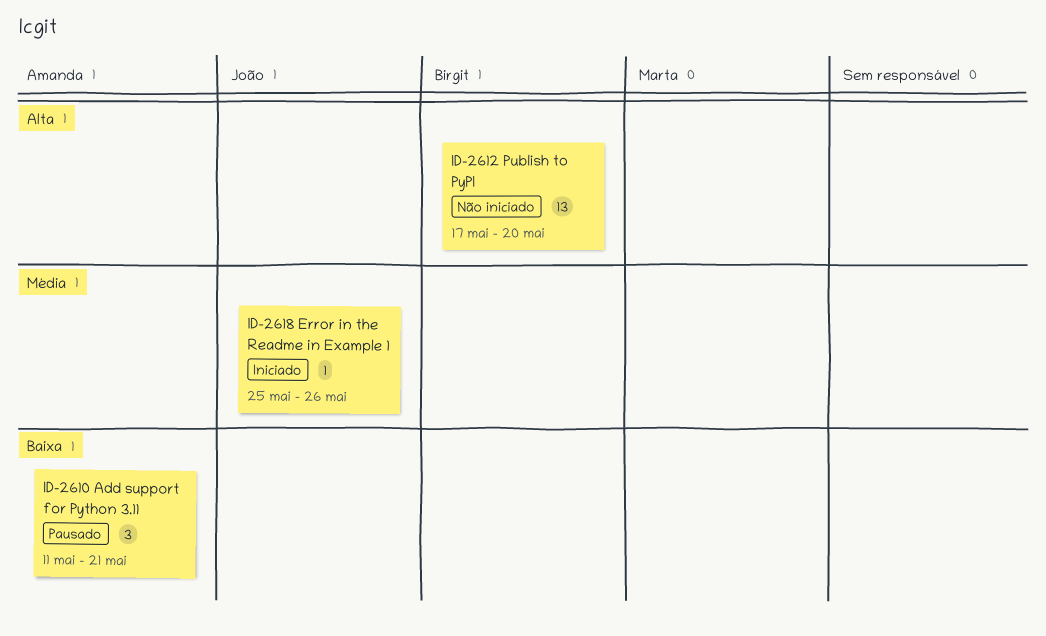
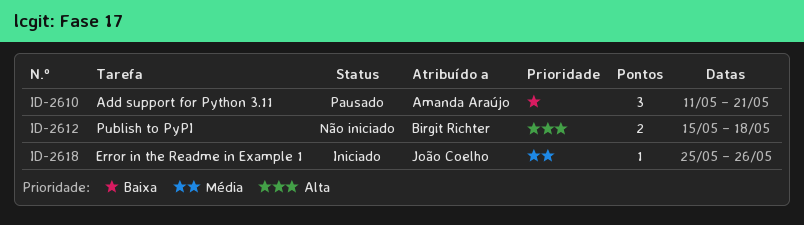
ID-2612, estimate: 13 -> 2
ID-2612, start: May 17 -> May 15
ID-2612, due: May 20 -> May 18

